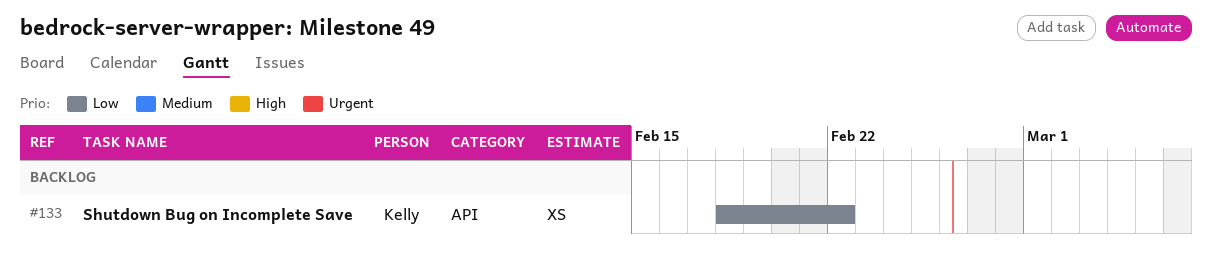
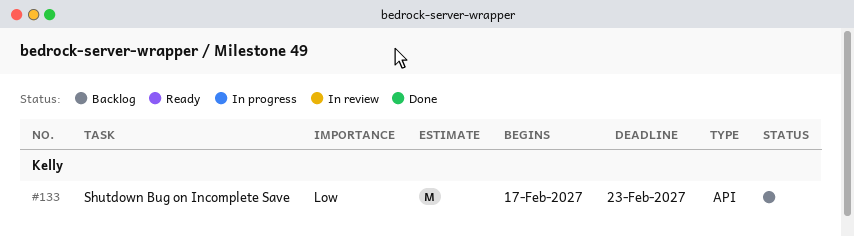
#133, estimate: XS -> M
#133, start: Feb 18 -> Feb 17
#133, due: Feb 22 -> Feb 23

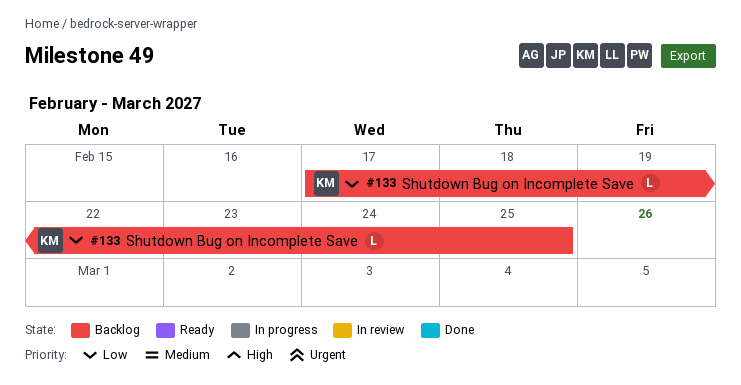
#133, estimate: M -> L
#133, due: Feb 23 -> Feb 25

